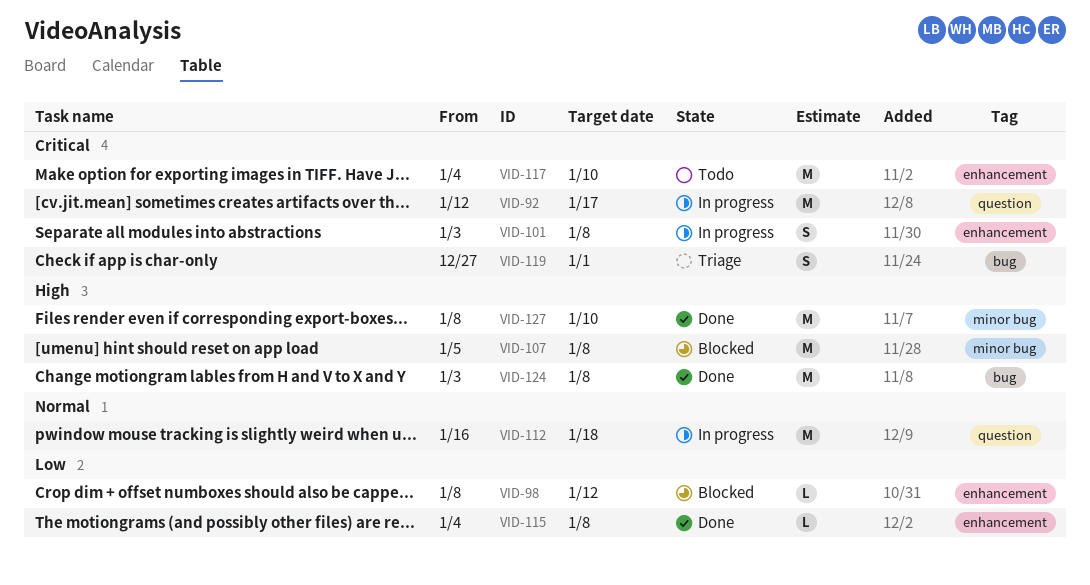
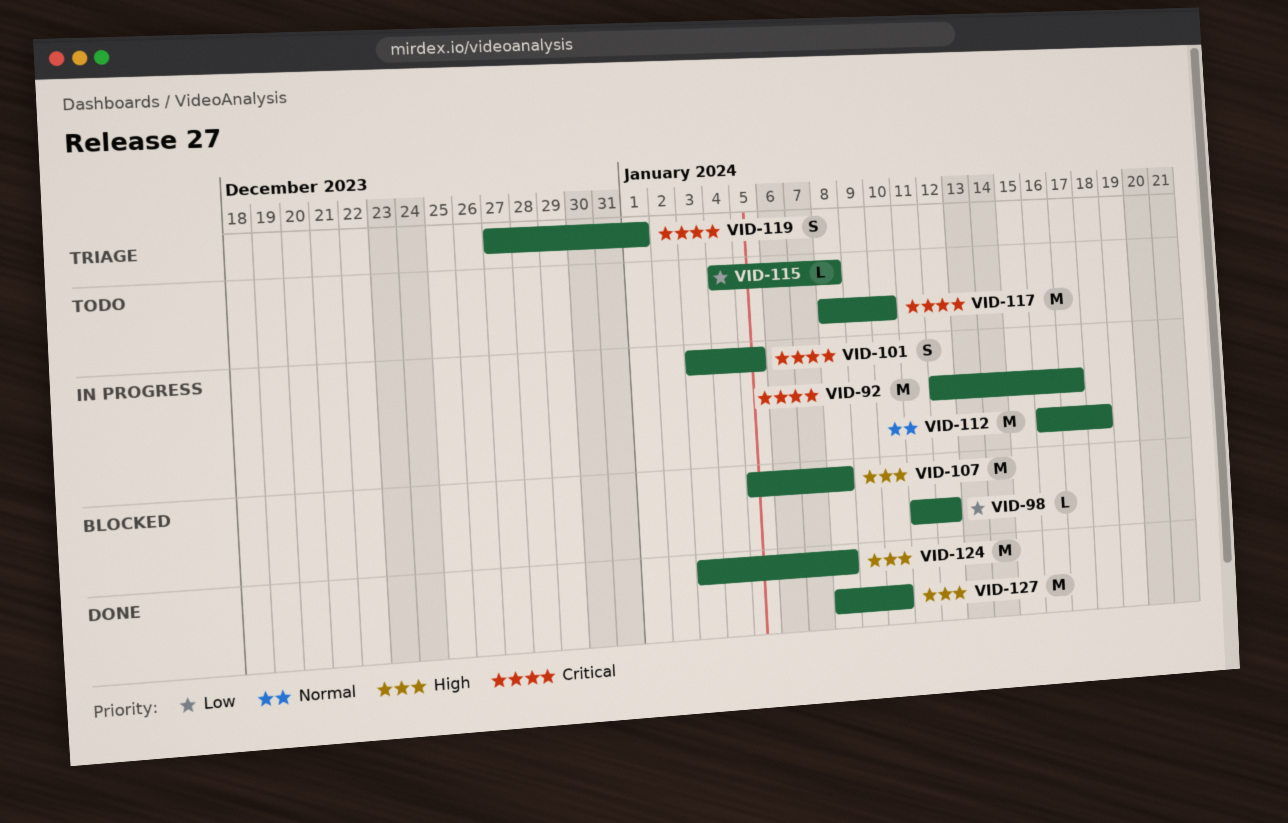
VID-98, start: Jan 8 -> Jan 11
VID-101, due: Jan 8 -> Jan 5
VID-115, status: Done -> Todo
VID-117, start: Jan 4 -> Jan 8

